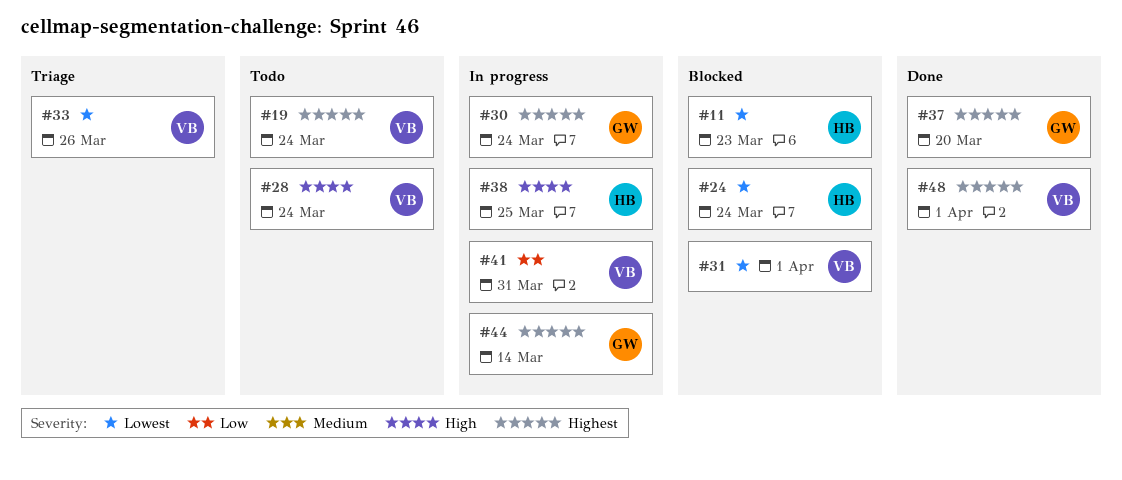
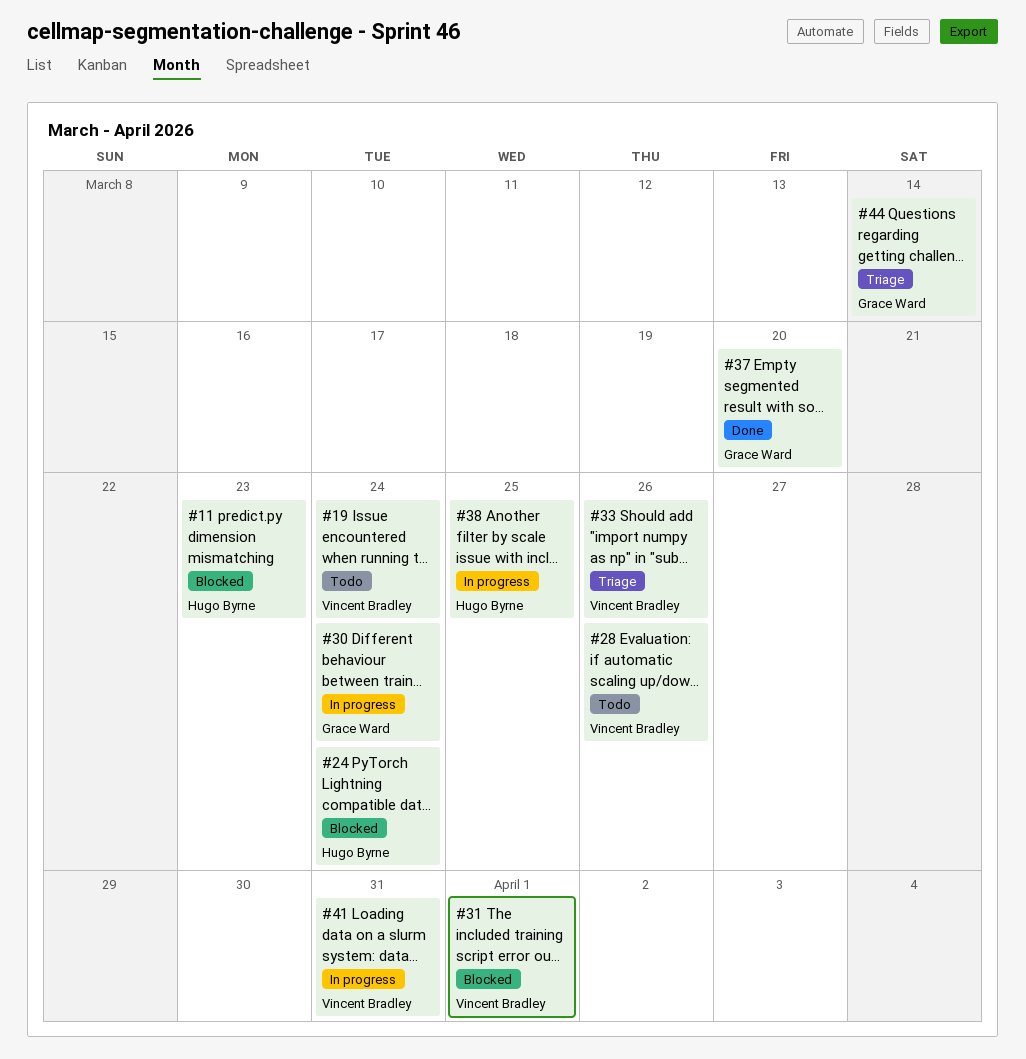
#28, due: Mar 24 -> Mar 26
#44, status: In progress -> Triage
#48: present -> none

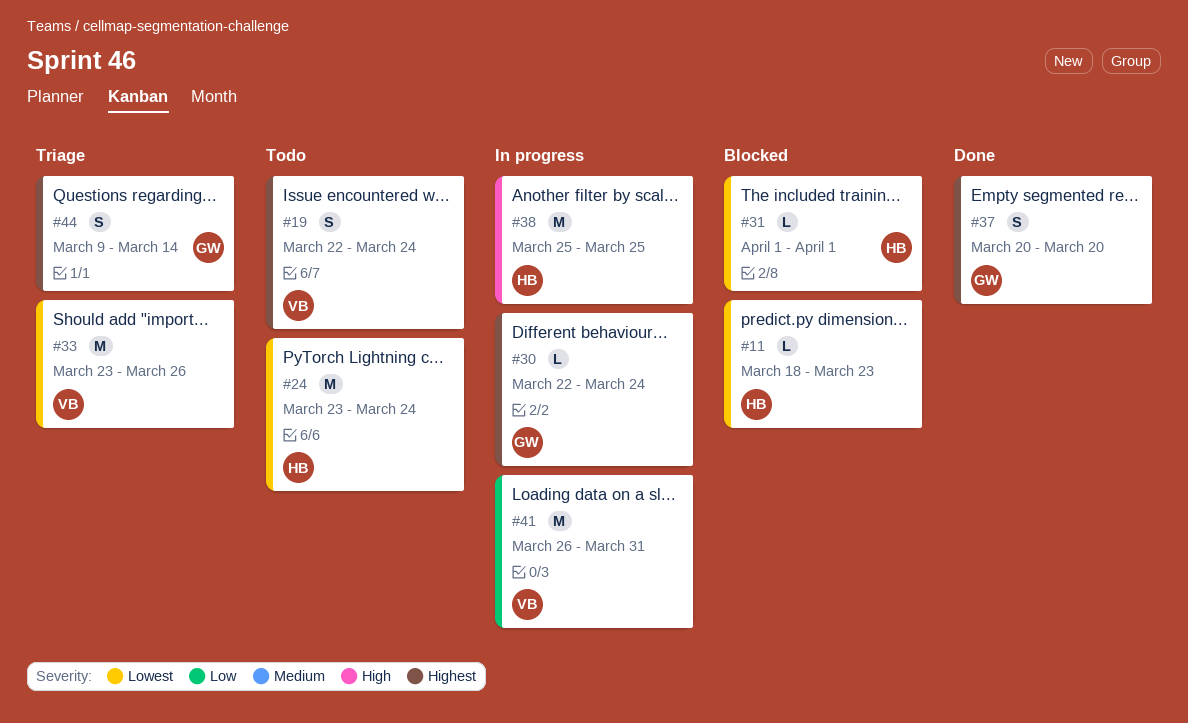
#24, status: Blocked -> Todo
#28: present -> none
#31, owner: Vincent Bradley -> Hugo Byrne

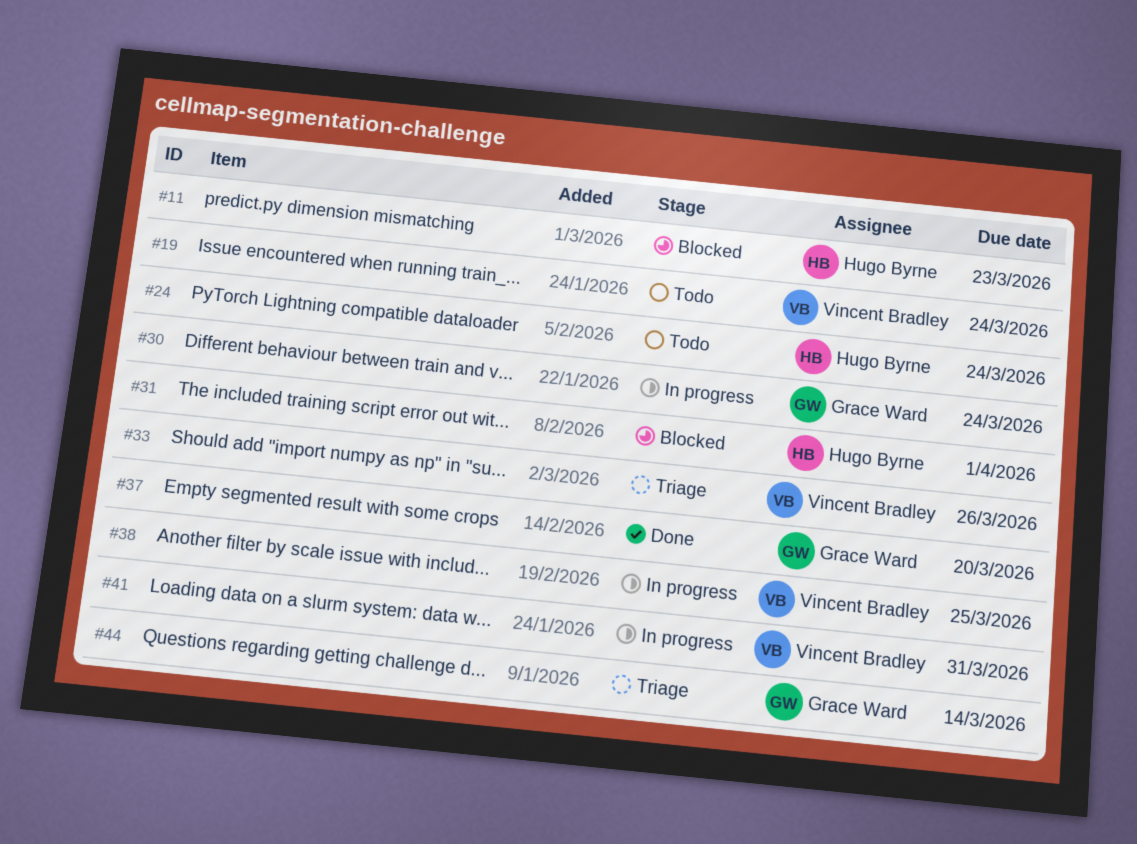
#38, owner: Hugo Byrne -> Vincent Bradley

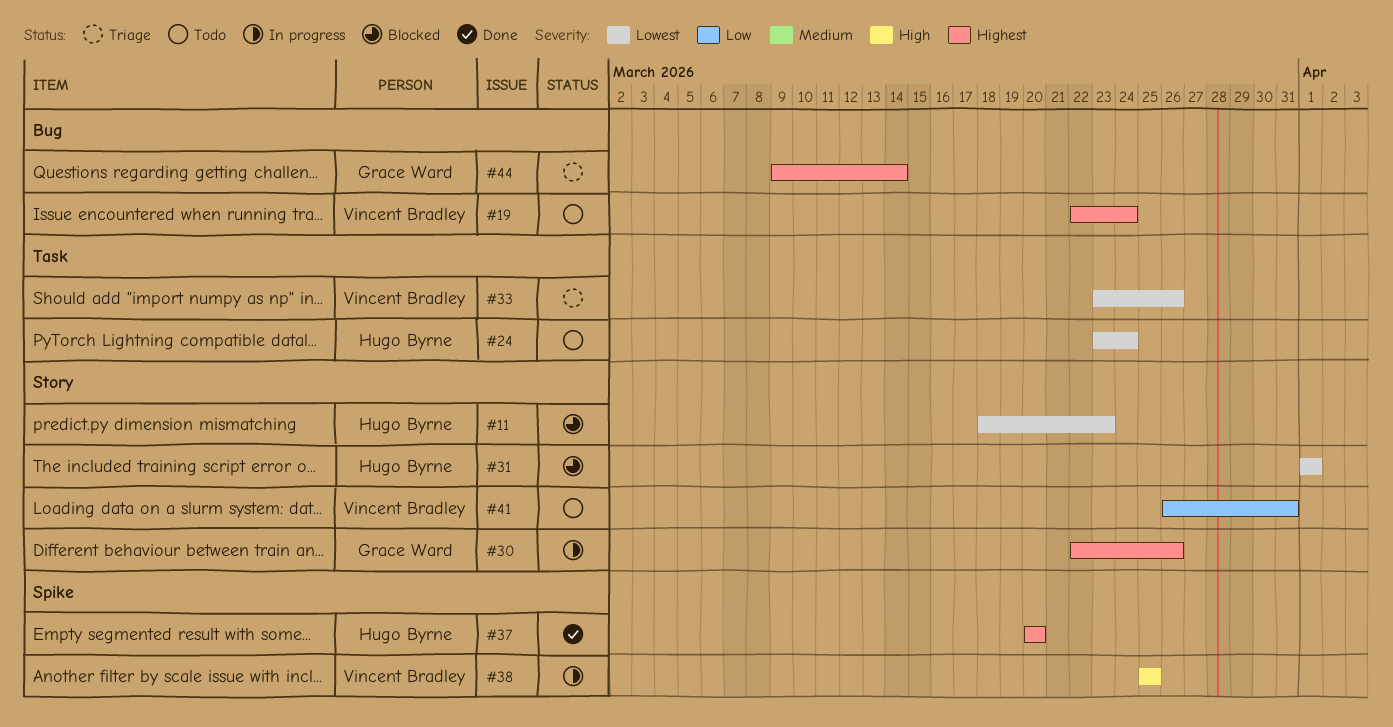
#30, due: Mar 24 -> Mar 26
#37, owner: Grace Ward -> Hugo Byrne
#41, status: In progress -> Todo

